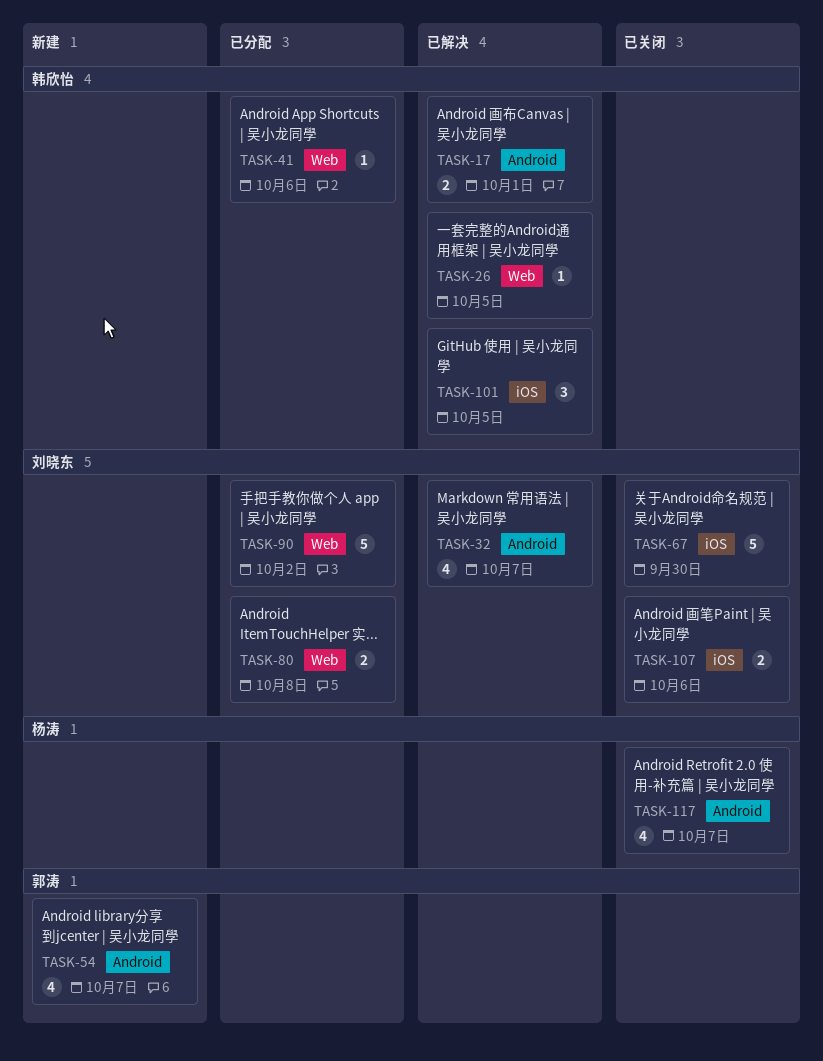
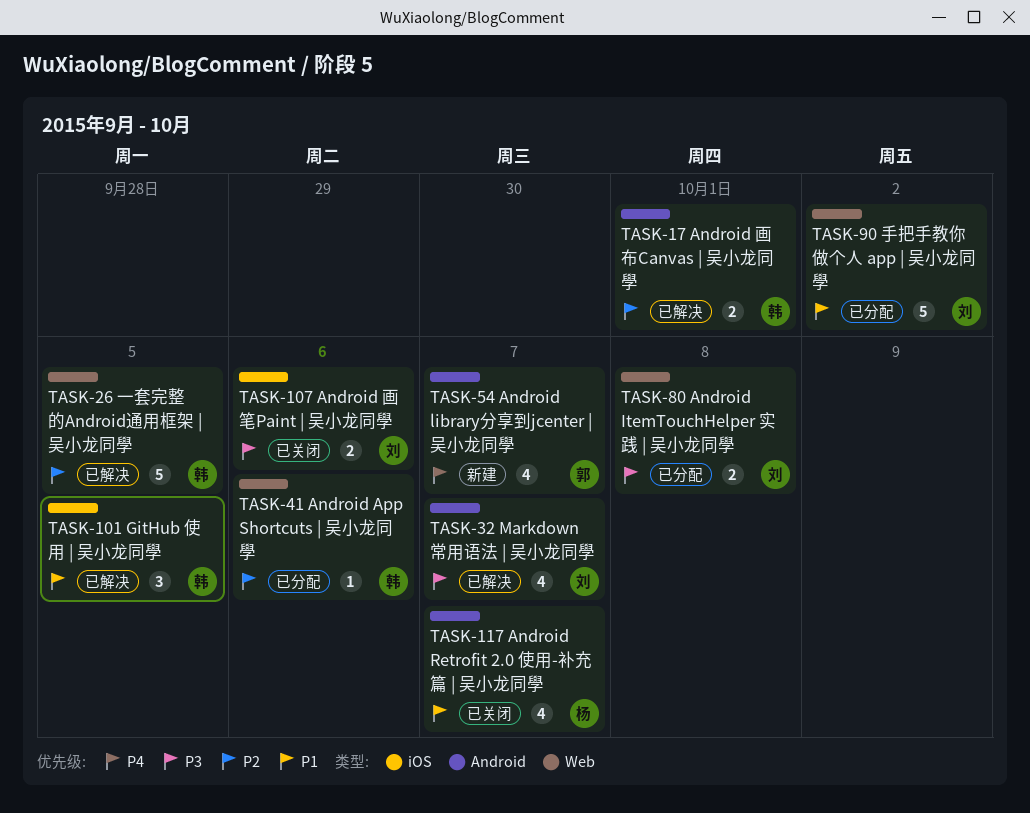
TASK-26, estimate: 1 -> 5
TASK-67: present -> none

